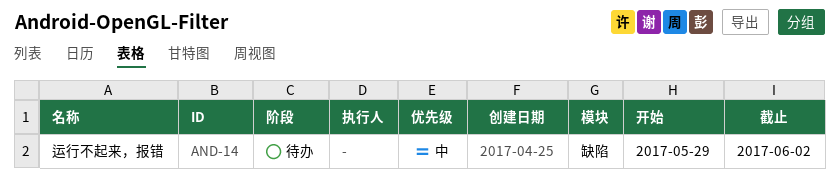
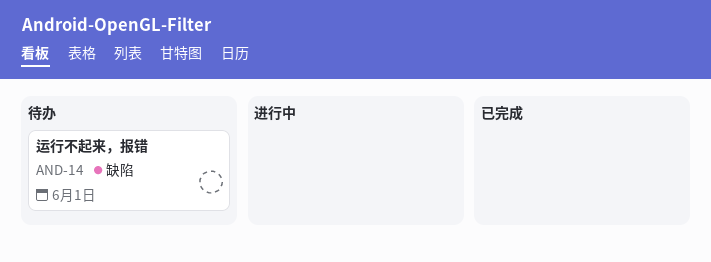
AND-14, due: Jun 2 -> Jun 1

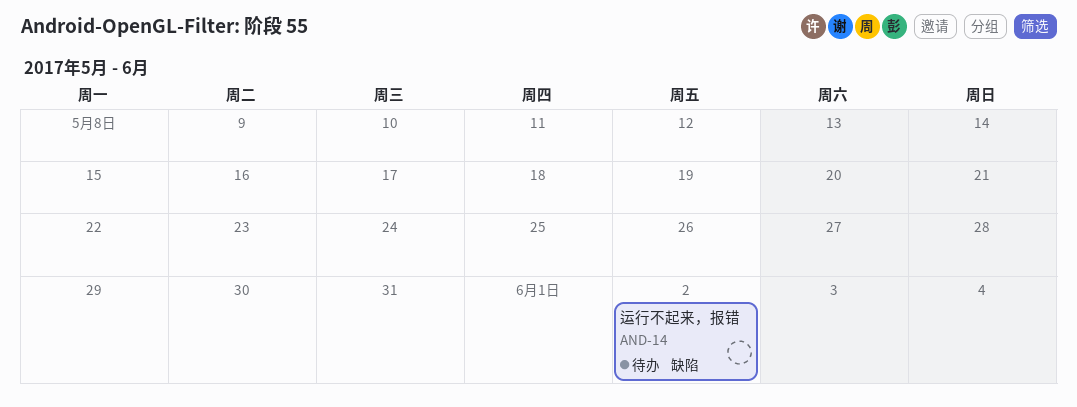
AND-14, due: Jun 1 -> Jun 2

